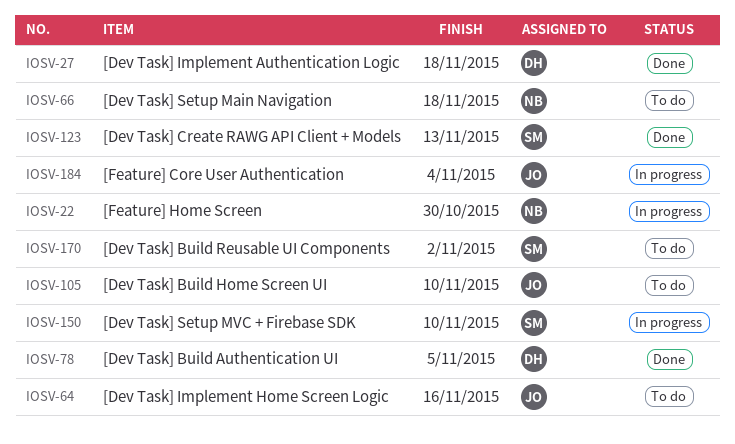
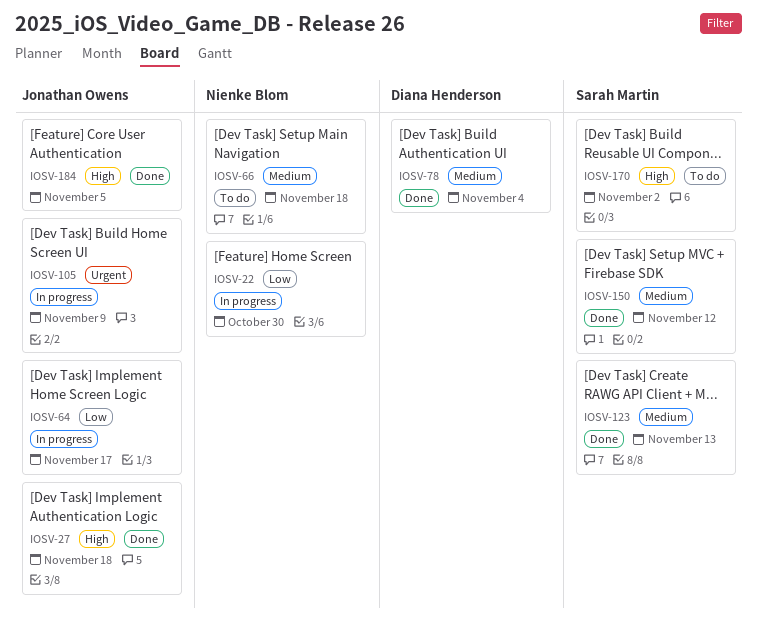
IOSV-27, owner: Diana Henderson -> Jonathan Owens
IOSV-64, status: To do -> In progress
IOSV-64, due: Nov 16 -> Nov 17
IOSV-78, due: Nov 5 -> Nov 4
IOSV-105, status: To do -> In progress
IOSV-105, due: Nov 10 -> Nov 9
IOSV-150, status: In progress -> Done
IOSV-150, due: Nov 10 -> Nov 12
IOSV-184, status: In progress -> Done
IOSV-184, due: Nov 4 -> Nov 5

